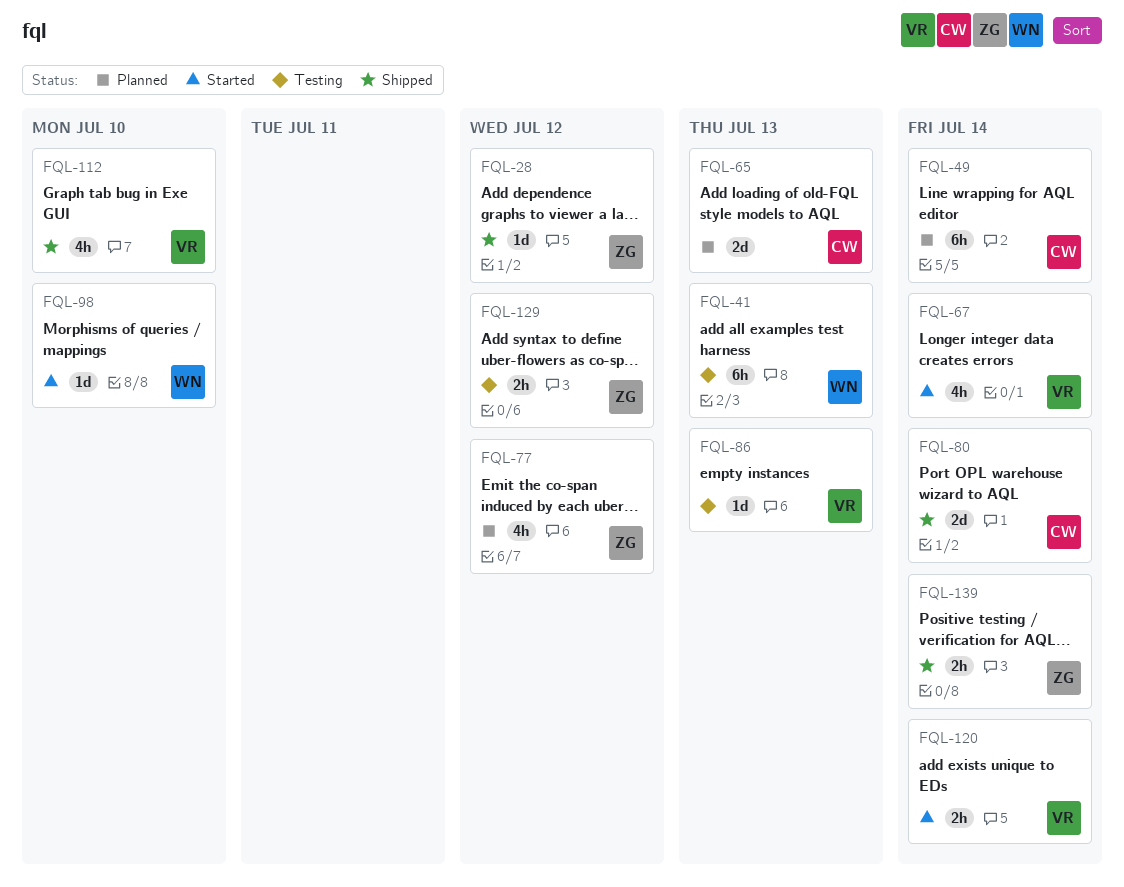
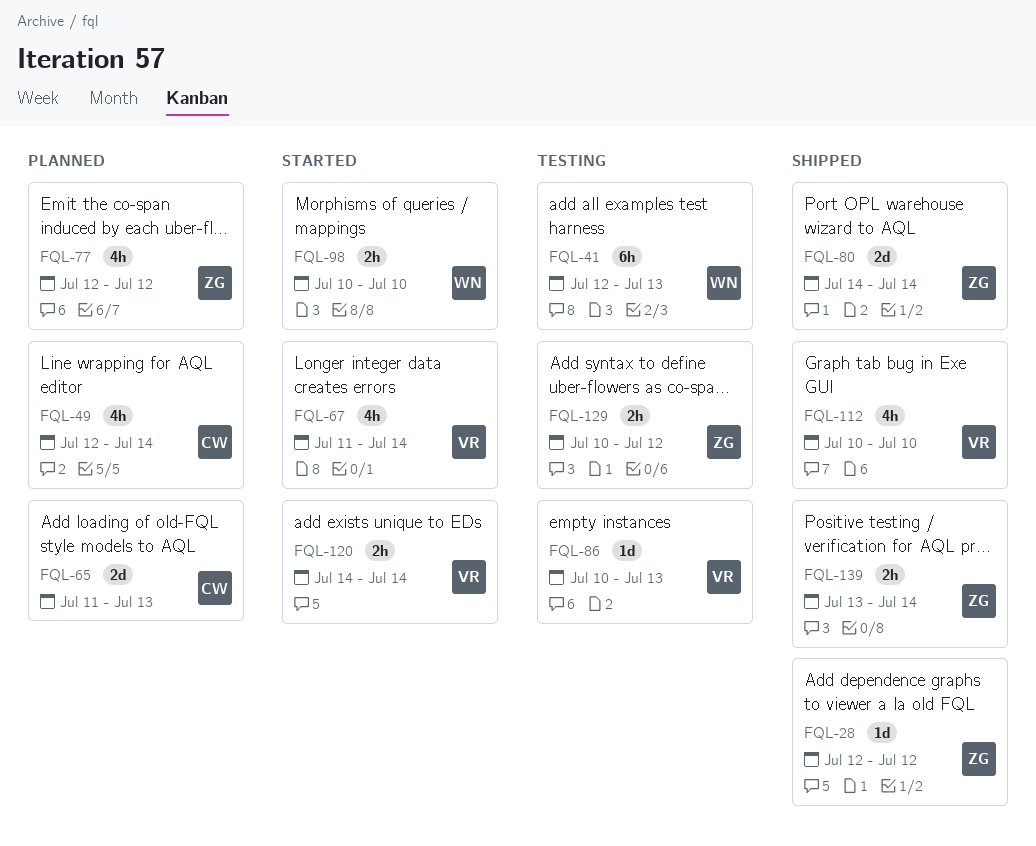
FQL-49, estimate: 6h -> 4h
FQL-80, owner: CW -> ZG
FQL-98, estimate: 1d -> 2h

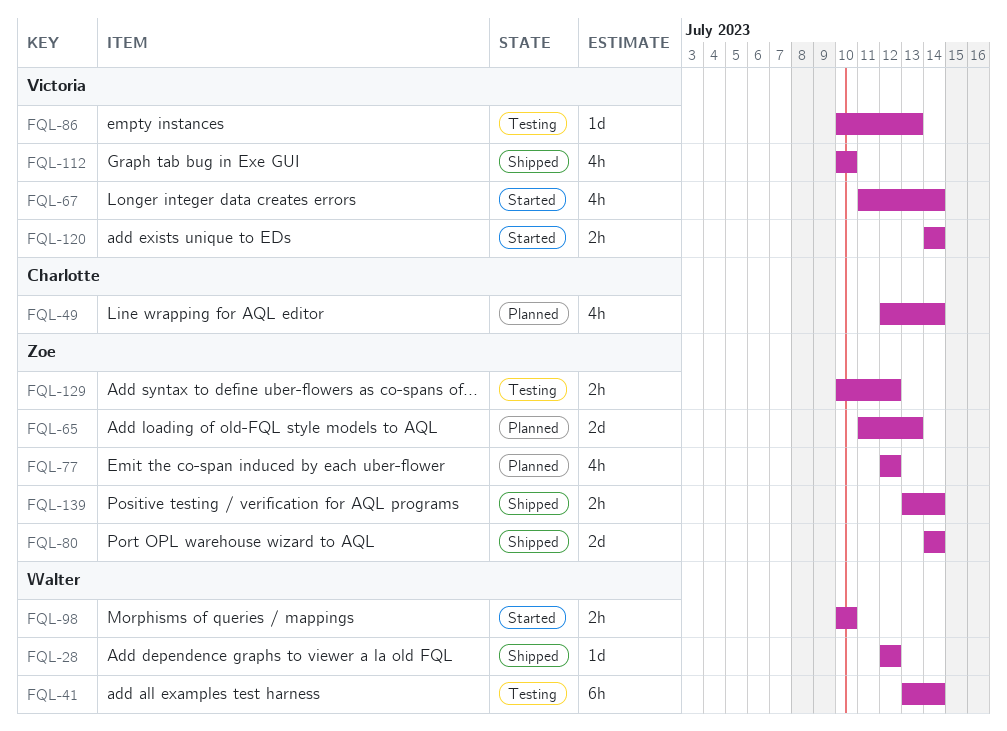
FQL-28, owner: Zoe -> Walter
FQL-41, start: Jul 12 -> Jul 13
FQL-41, due: Jul 13 -> Jul 14
FQL-65, owner: Charlotte -> Zoe

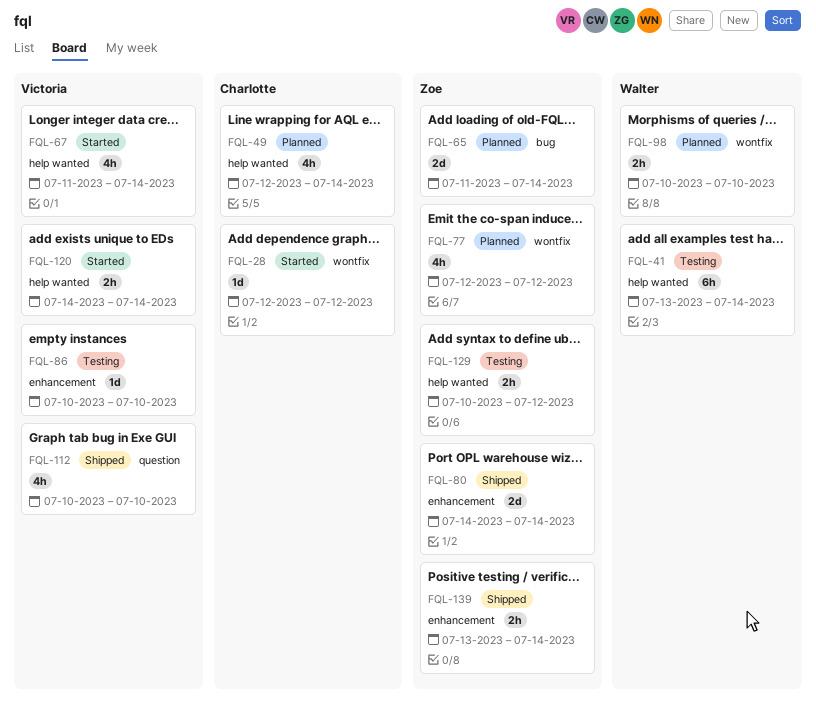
FQL-28, status: Shipped -> Started
FQL-28, owner: Walter -> Charlotte
FQL-65, due: Jul 13 -> Jul 14
FQL-86, due: Jul 13 -> Jul 10
FQL-98, status: Started -> Planned

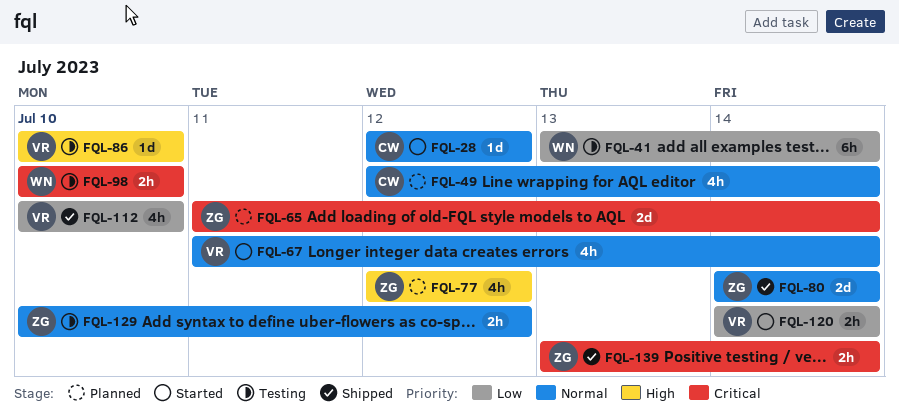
FQL-98, status: Planned -> Testing

